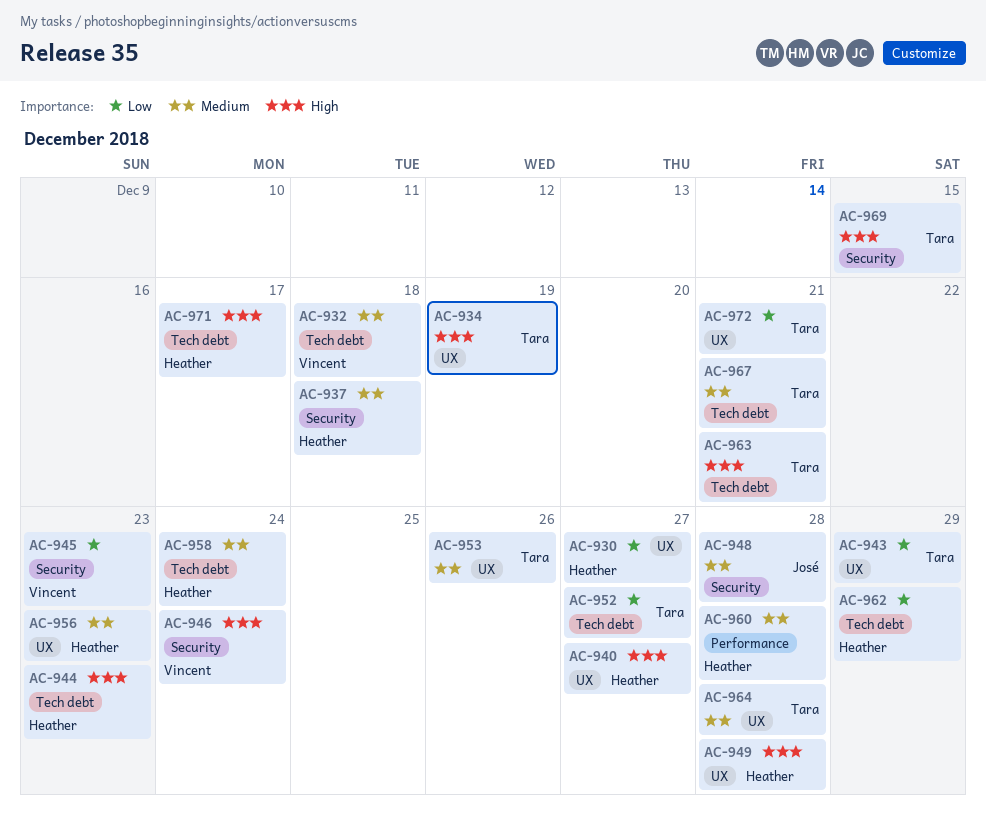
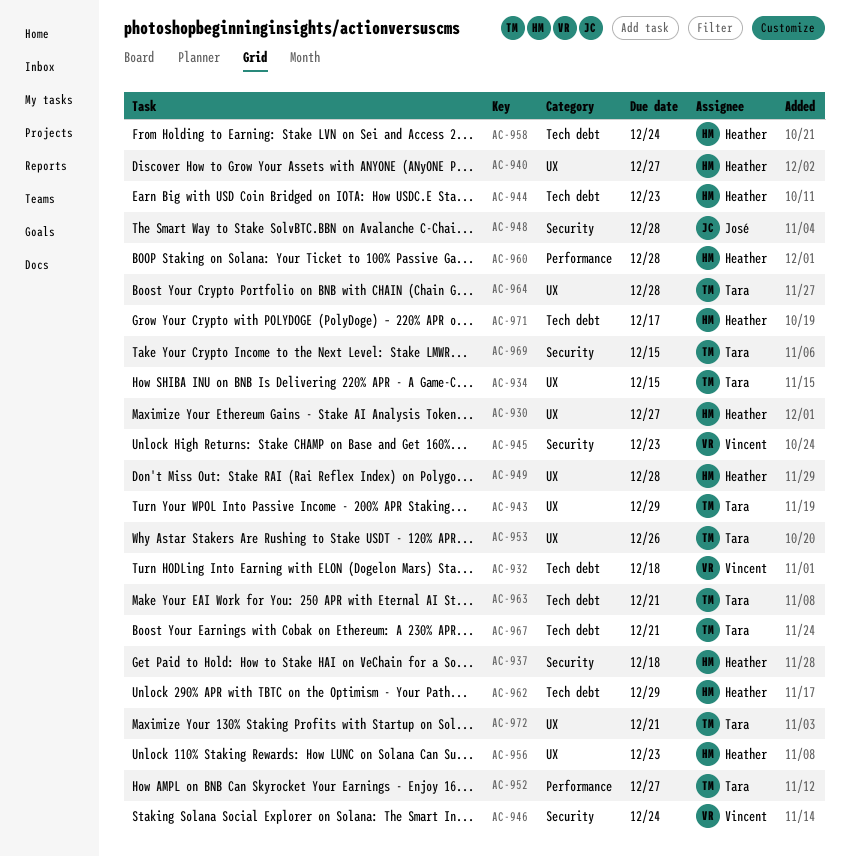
AC-934, due: Dec 19 -> Dec 15
AC-952, label: Tech debt -> Performance

